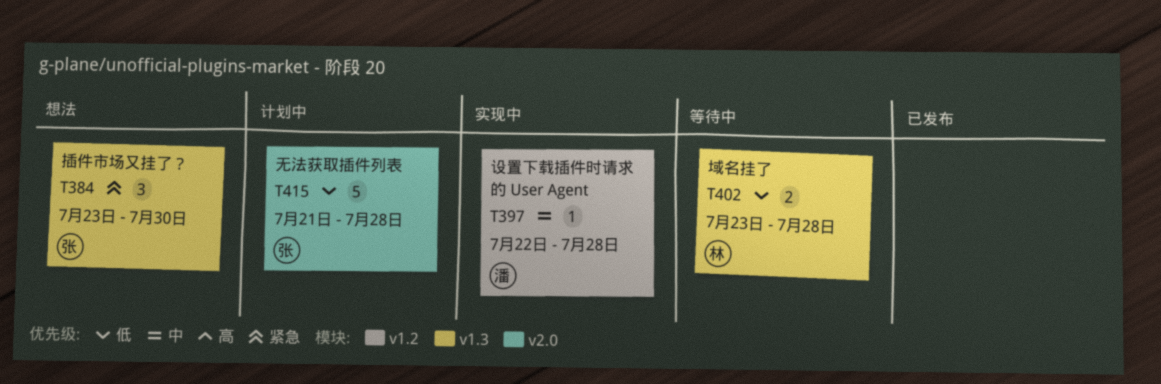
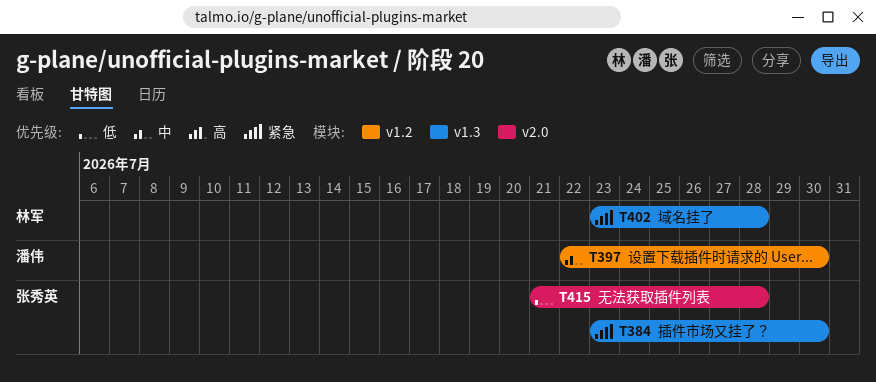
T397, due: Jul 28 -> Jul 30
T402, priority: 低 -> 紧急

